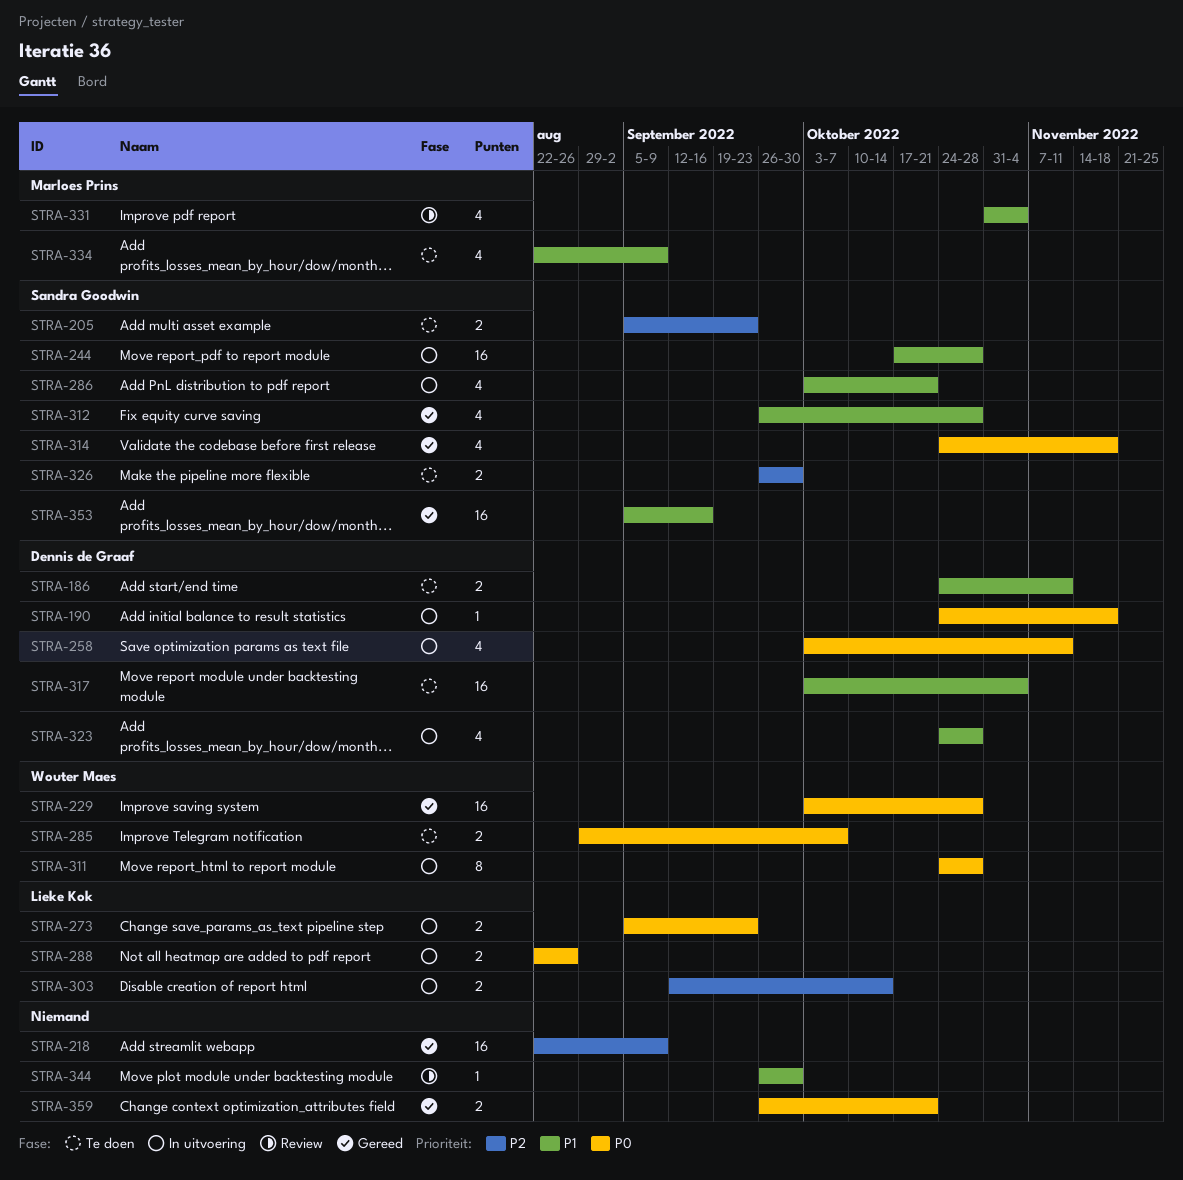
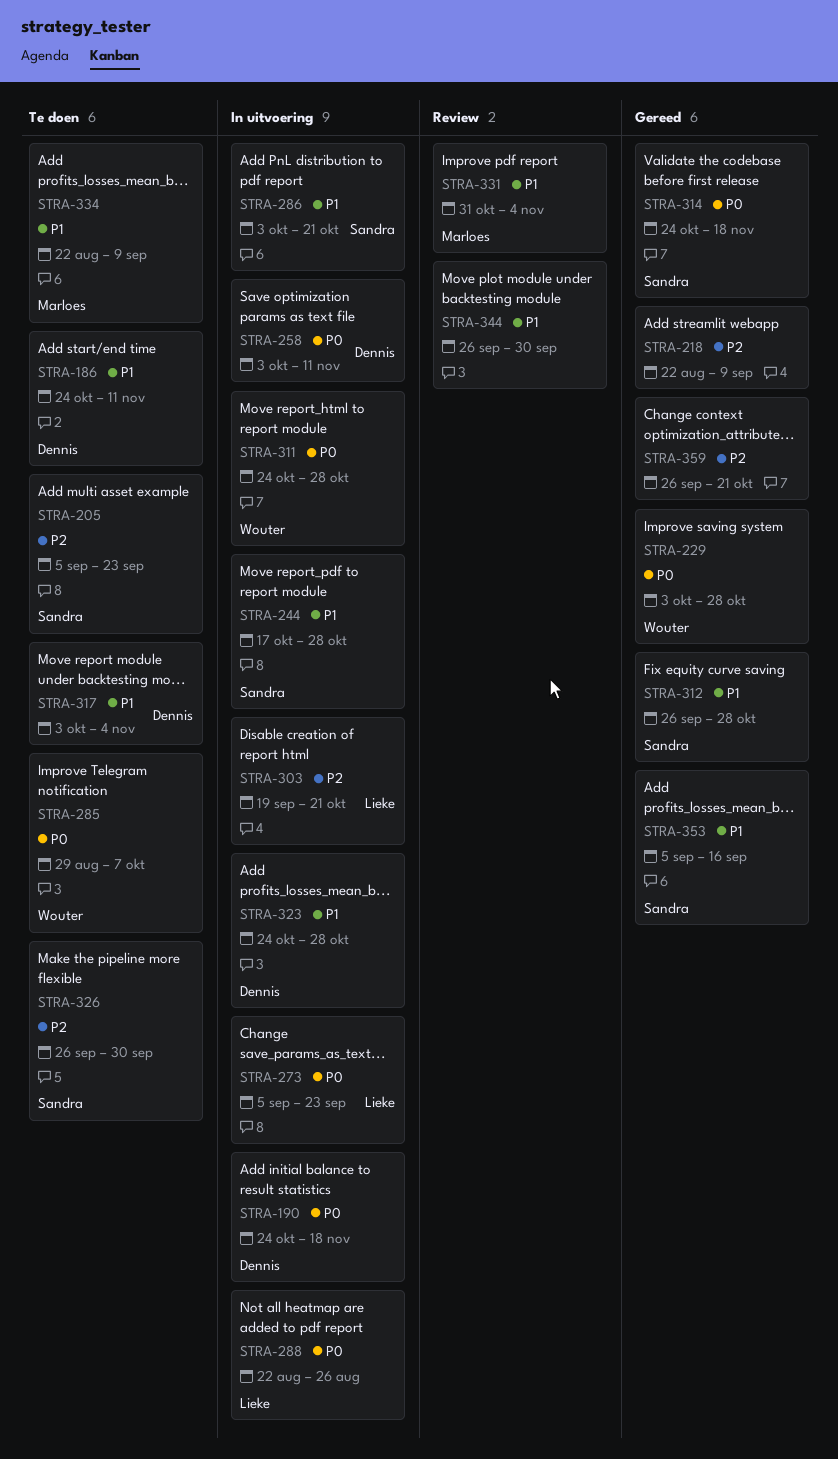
STRA-303, start: Sep 12 -> Sep 19
STRA-303, due: Oct 14 -> Oct 21
STRA-359, priority: P0 -> P2

